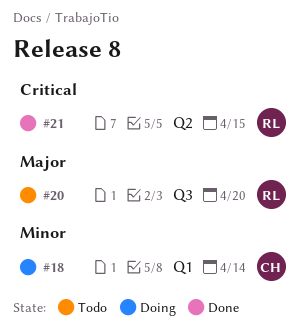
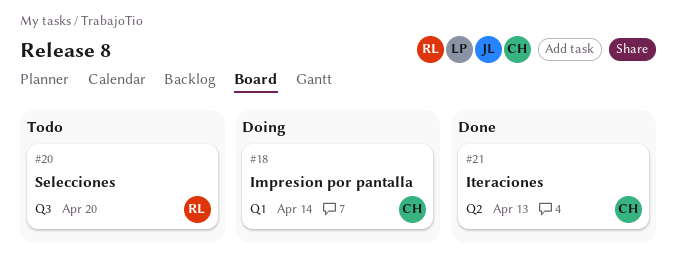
#21, owner: RL -> CH
#21, due: Apr 15 -> Apr 13

